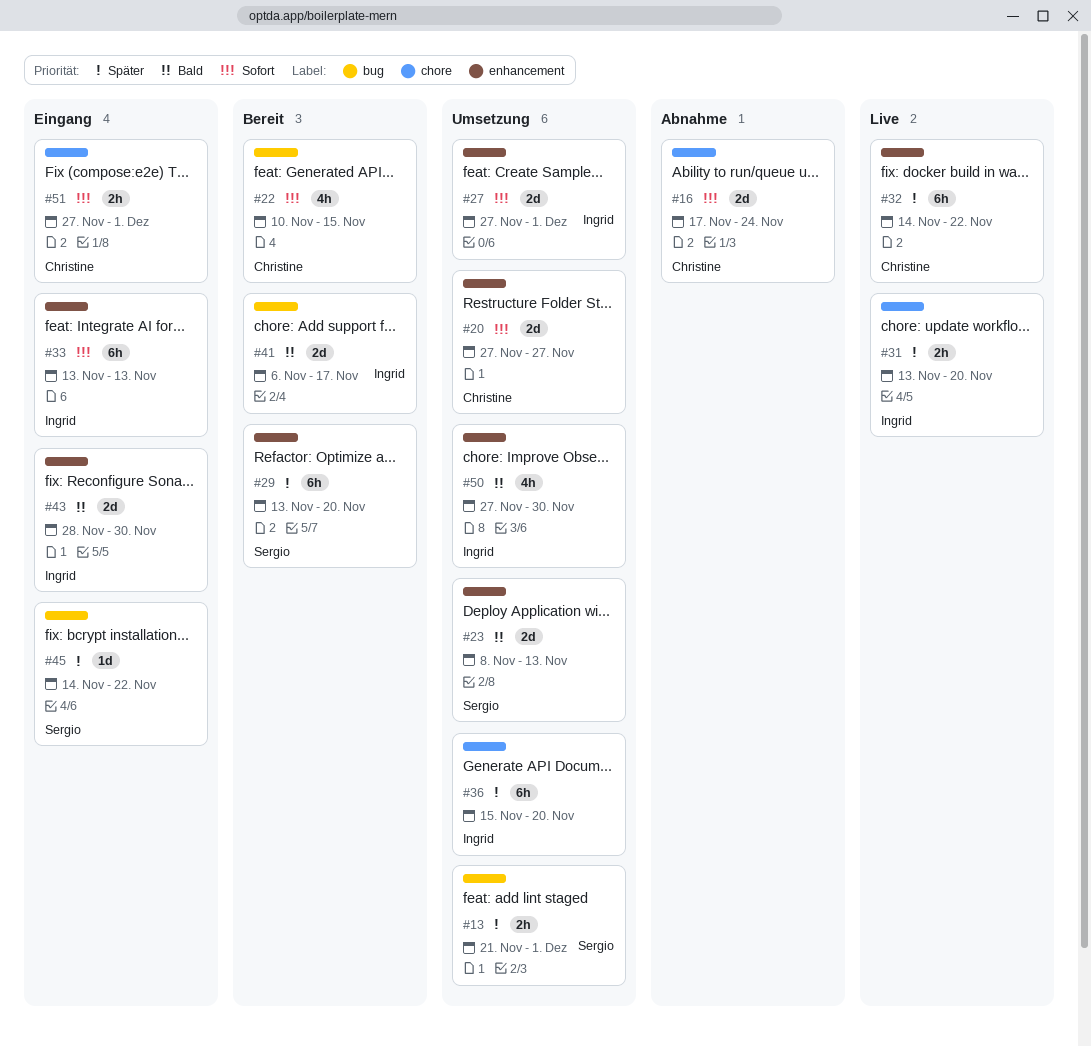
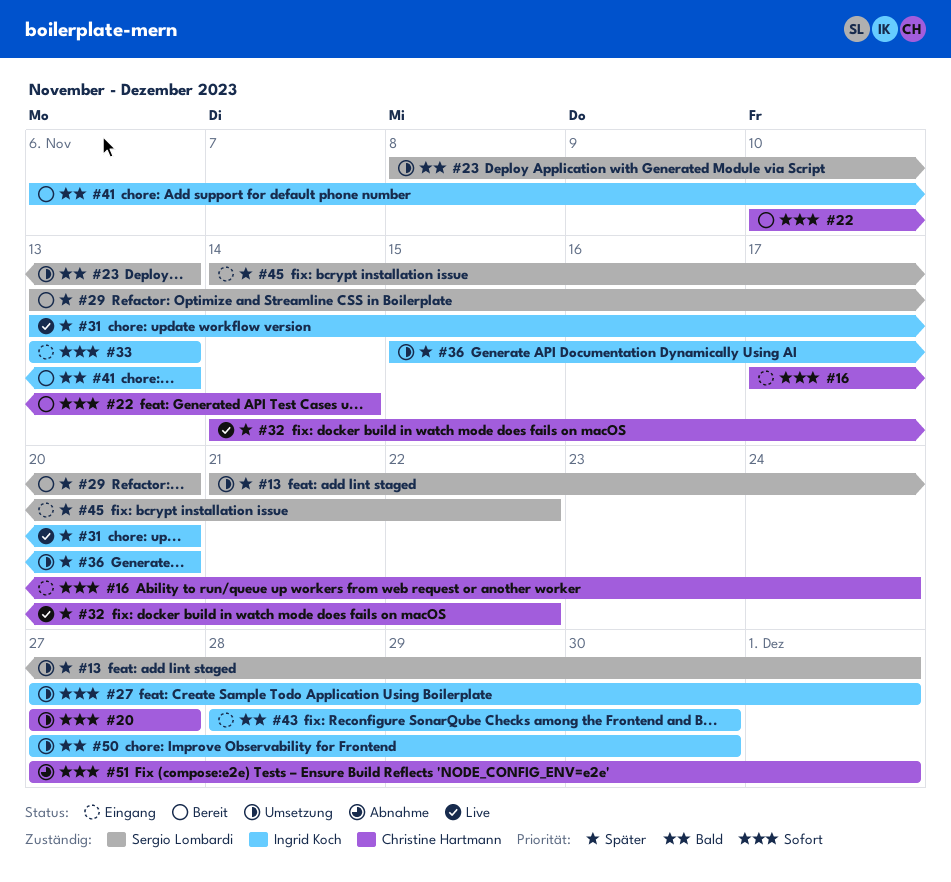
#16, status: Abnahme -> Eingang
#22, due: Nov 15 -> Nov 14
#41, due: Nov 17 -> Nov 13
#51, status: Eingang -> Abnahme

